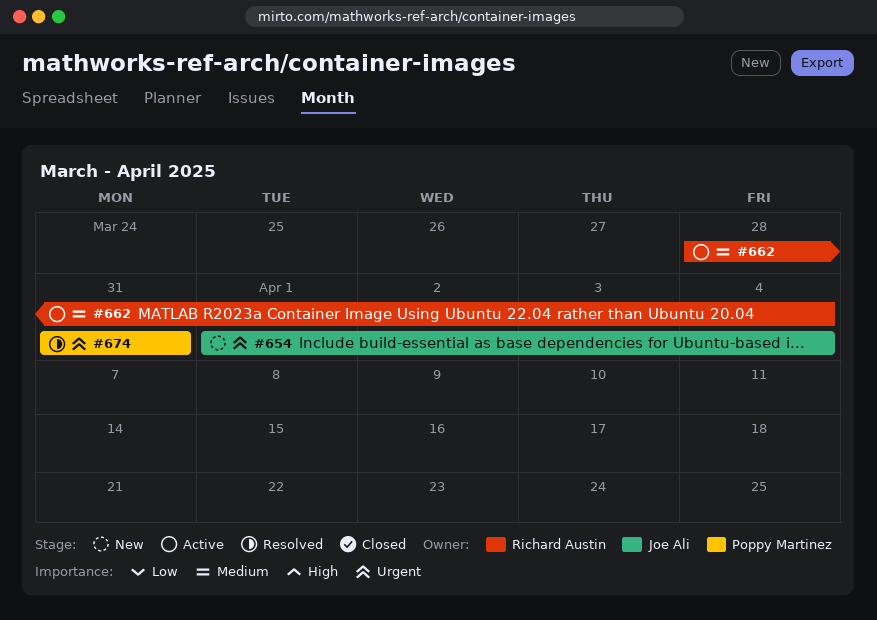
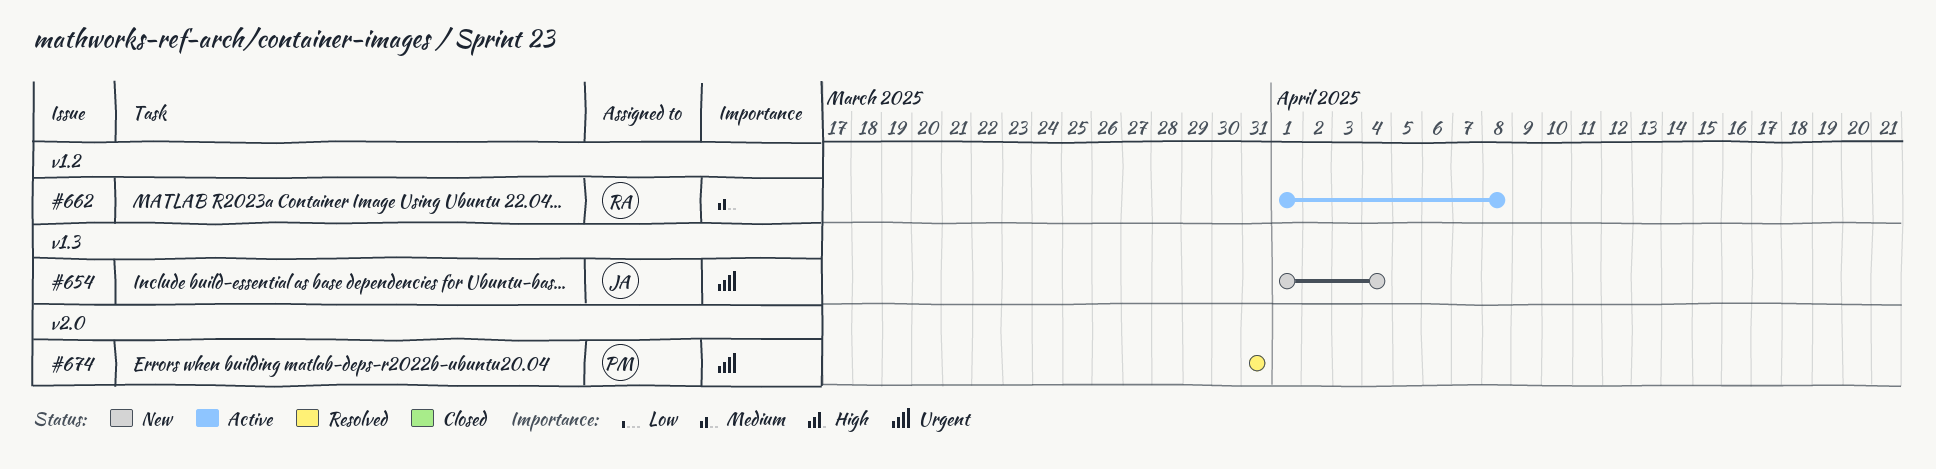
#662, start: Mar 28 -> Apr 1
#662, due: Apr 4 -> Apr 8

